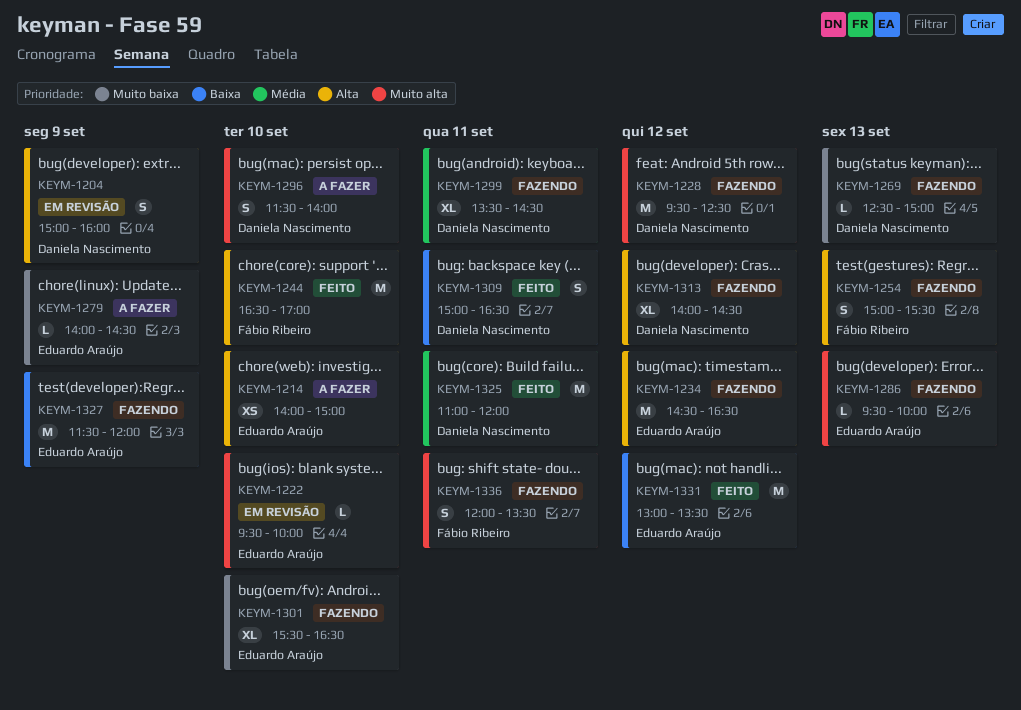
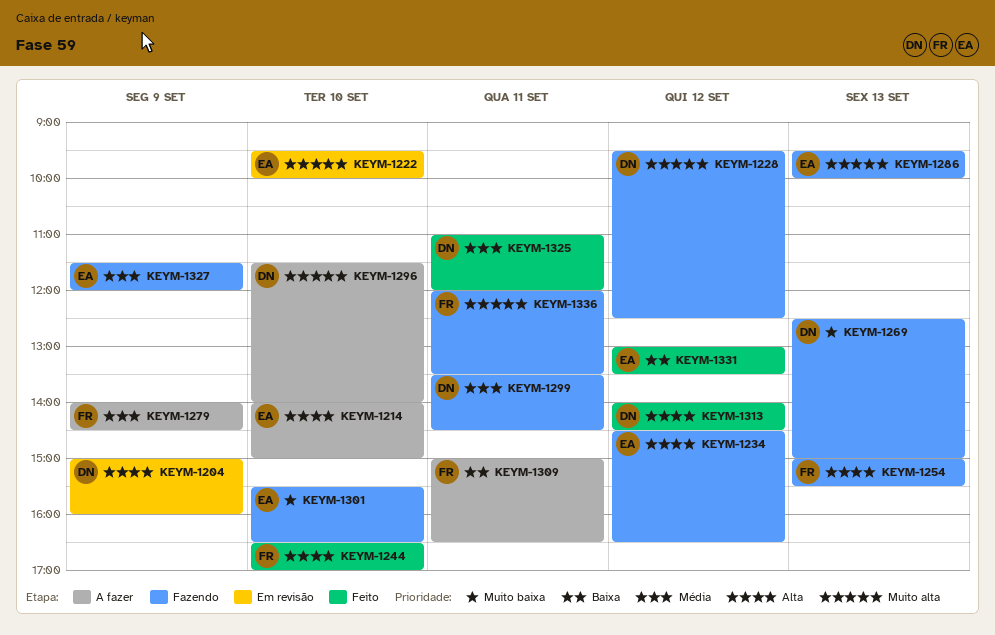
KEYM-1279, owner: Eduardo Araújo -> Fábio Ribeiro
KEYM-1279, priority: Muito baixa -> Média
KEYM-1309, status: Feito -> A fazer
KEYM-1309, owner: Daniela Nascimento -> Fábio Ribeiro
KEYM-1313, status: Fazendo -> Feito
KEYM-1327, priority: Baixa -> Média

